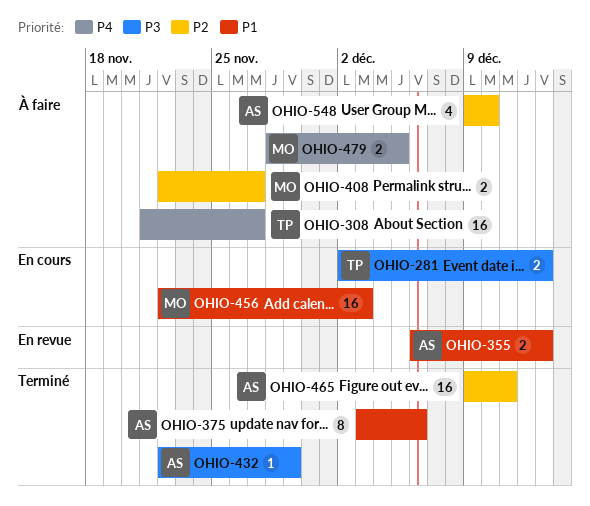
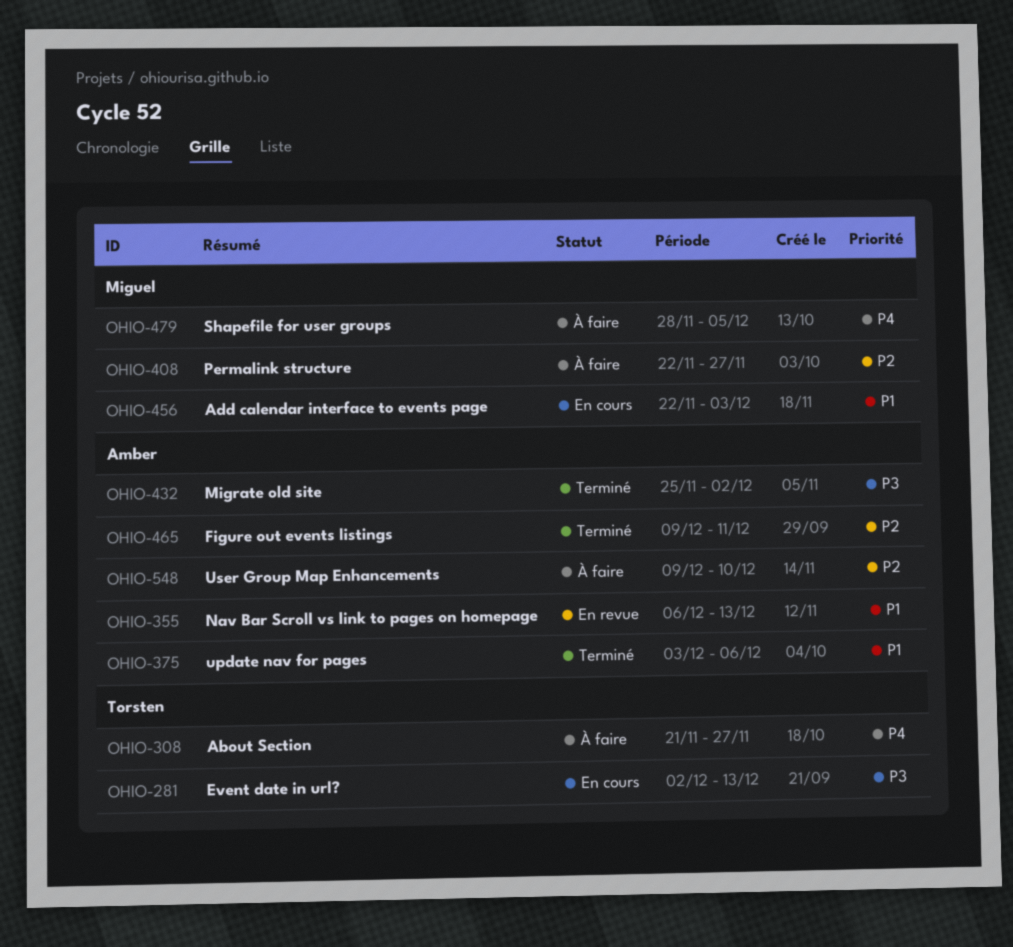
OHIO-432, start: Nov 22 -> Nov 25
OHIO-432, due: Nov 29 -> Dec 2

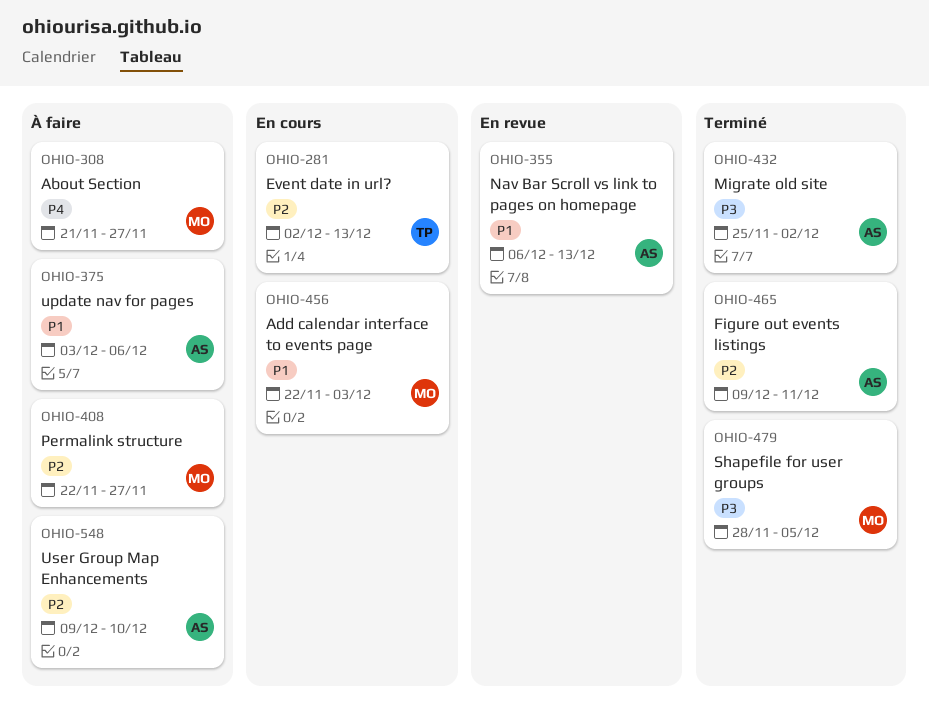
OHIO-281, priority: P3 -> P2
OHIO-308, owner: Torsten -> Miguel
OHIO-375, status: Terminé -> À faire
OHIO-479, status: À faire -> Terminé
OHIO-479, priority: P4 -> P3

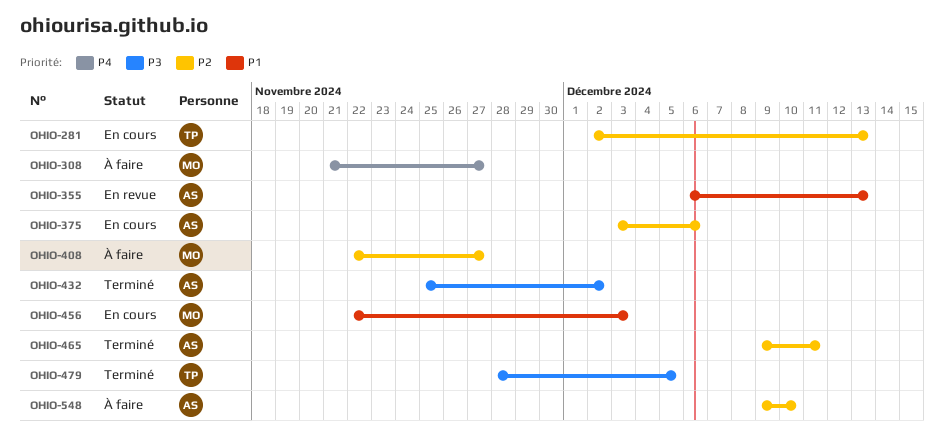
OHIO-375, status: À faire -> En cours
OHIO-375, priority: P1 -> P2
OHIO-479, owner: MO -> TP

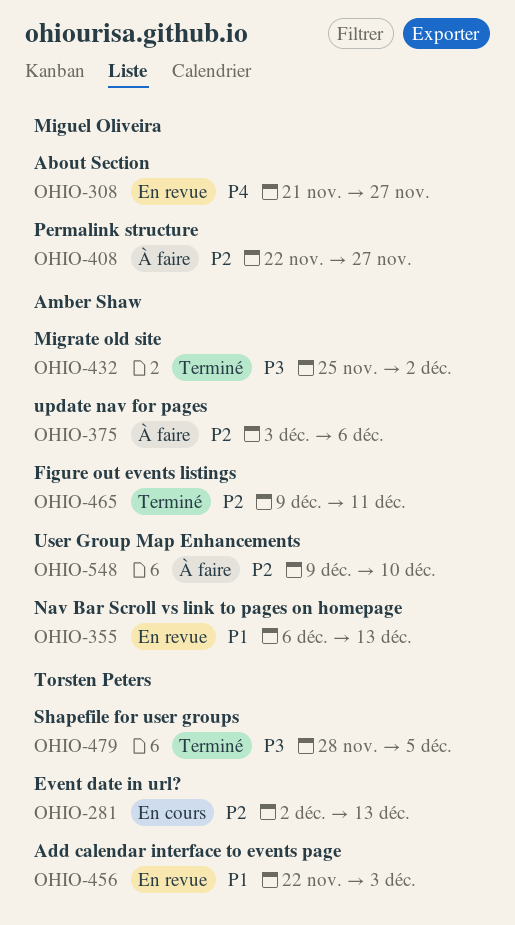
OHIO-308, status: À faire -> En revue
OHIO-375, status: En cours -> À faire
OHIO-456, status: En cours -> En revue
OHIO-456, owner: Miguel Oliveira -> Torsten Peters

